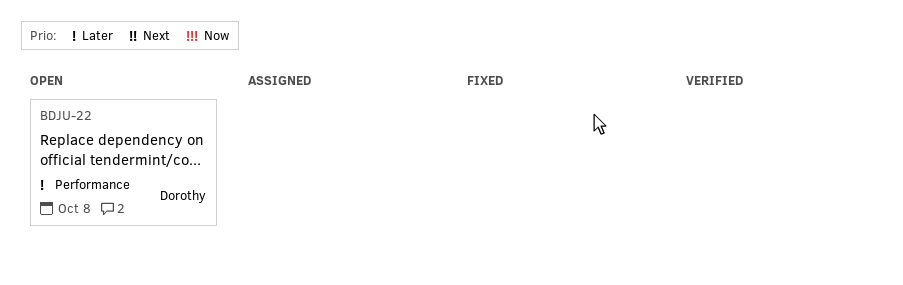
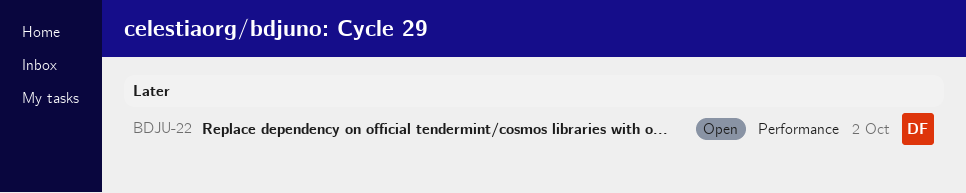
BDJU-22, due: Oct 8 -> Oct 2

